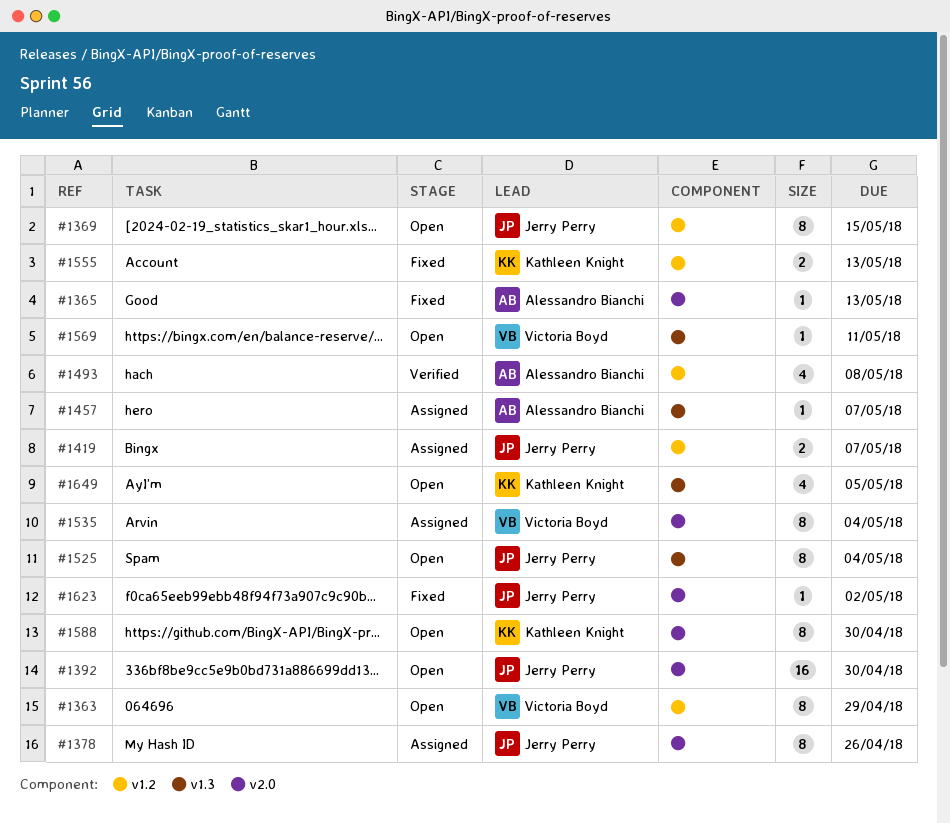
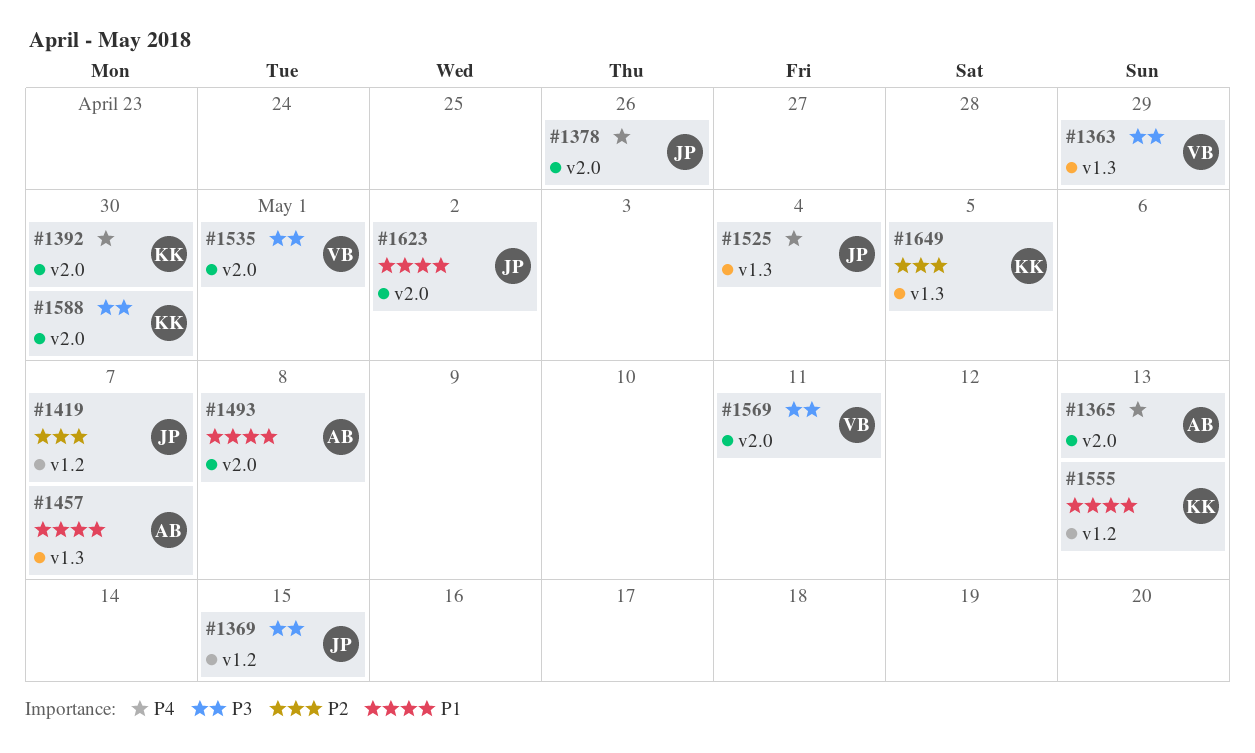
#1363, label: v1.2 -> v1.3
#1392, owner: Jerry Perry -> Kathleen Knight
#1493, label: v1.2 -> v2.0
#1535, due: May 4 -> May 1
#1569, label: v1.3 -> v2.0

